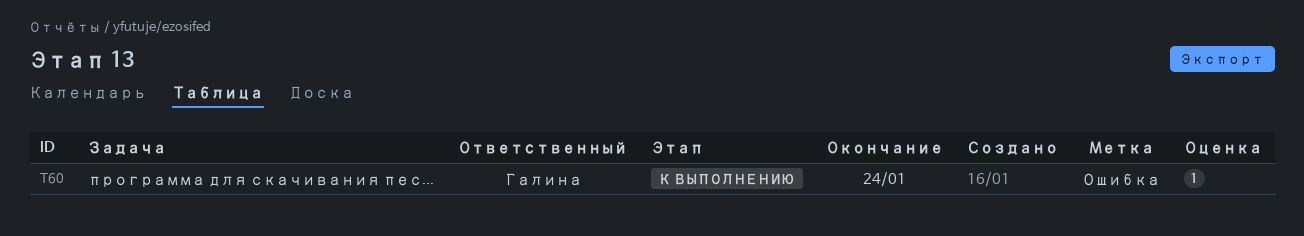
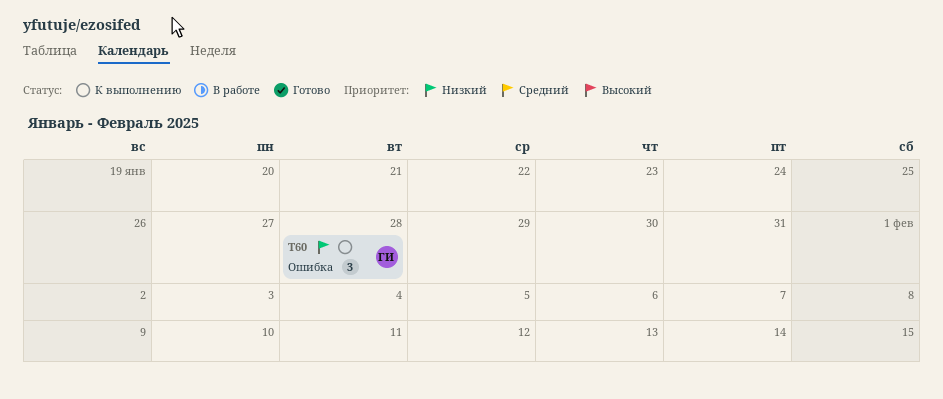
T60, estimate: 1 -> 3
T60, due: Jan 24 -> Jan 28

